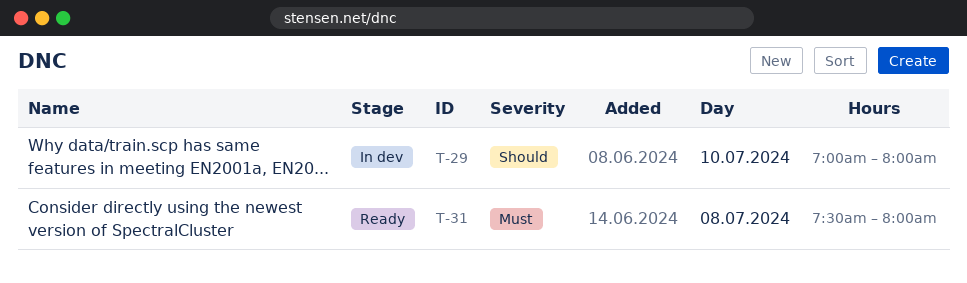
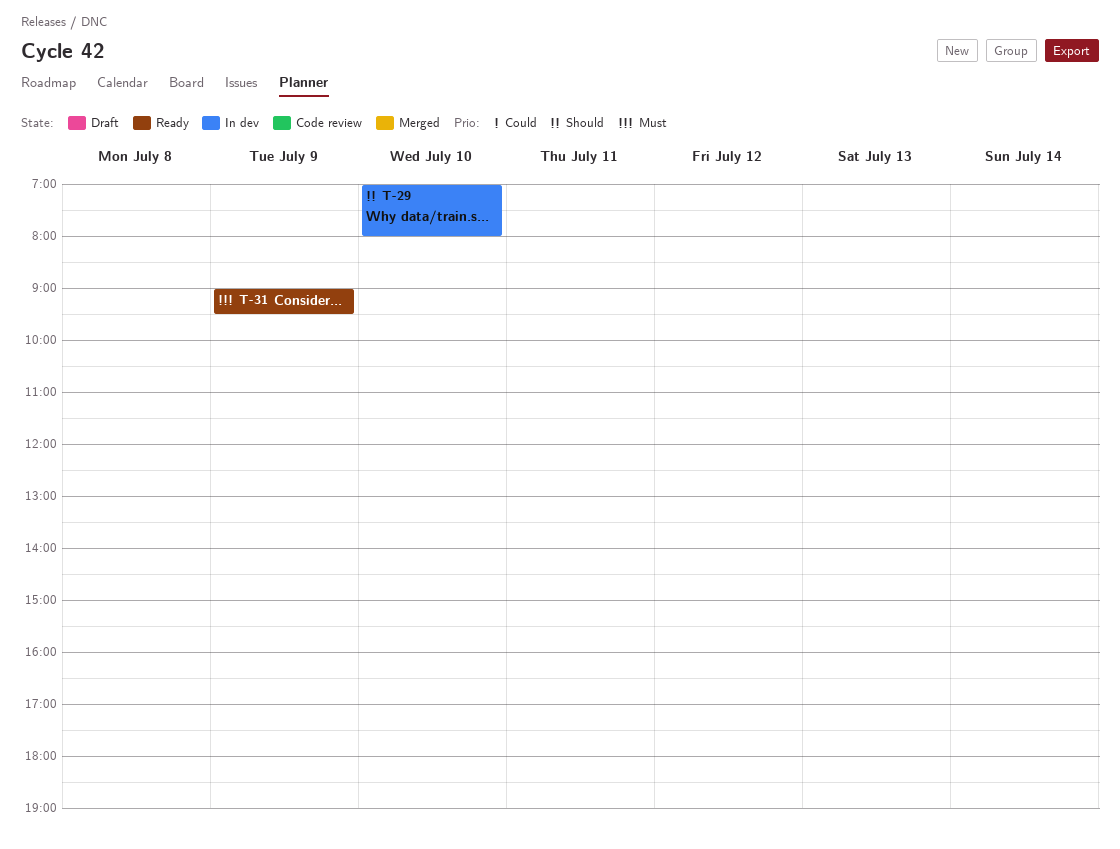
T-31, day: Jul 8 -> Jul 9
T-31, begins: 07:30 -> 09:00
T-31, ends: 08:00 -> 09:30

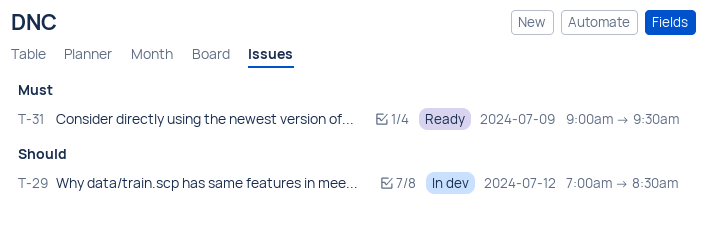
T-29, day: Jul 10 -> Jul 12
T-29, ends: 08:00 -> 08:30

